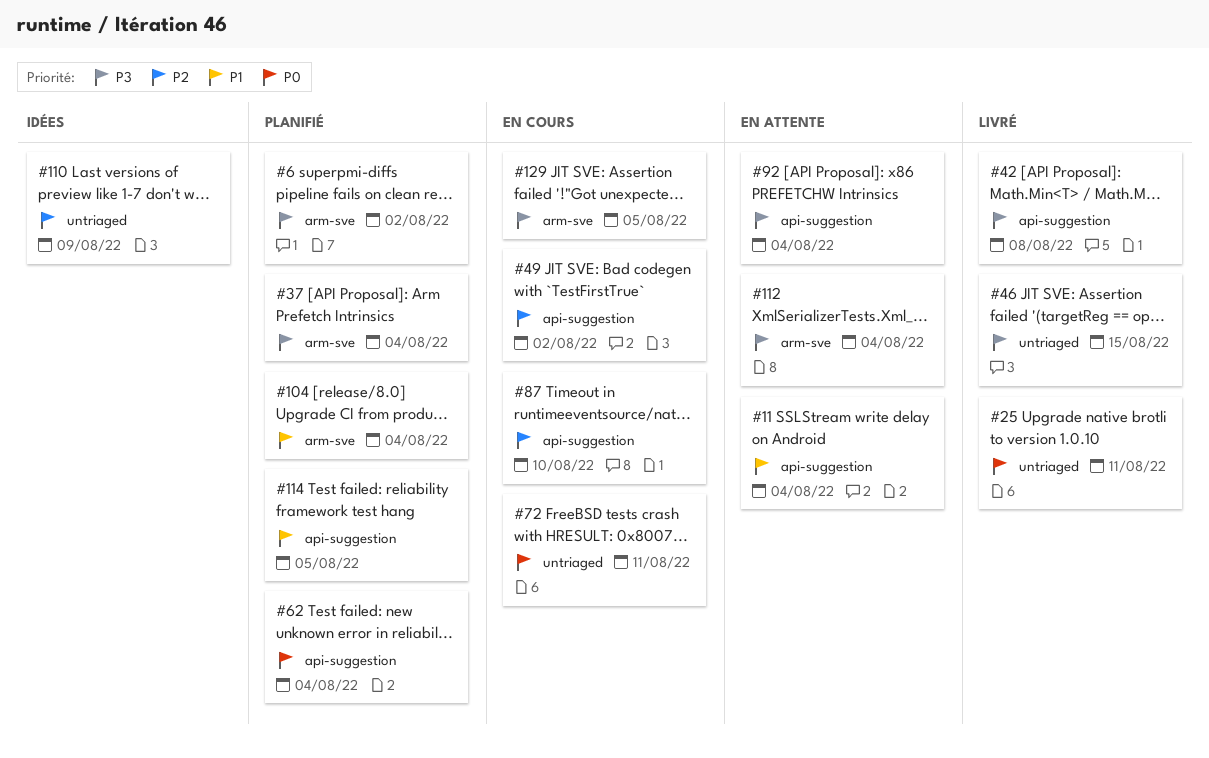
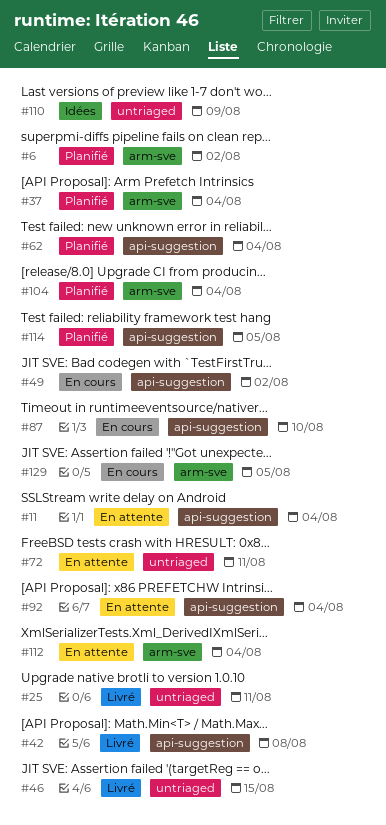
#72, status: En cours -> En attente

